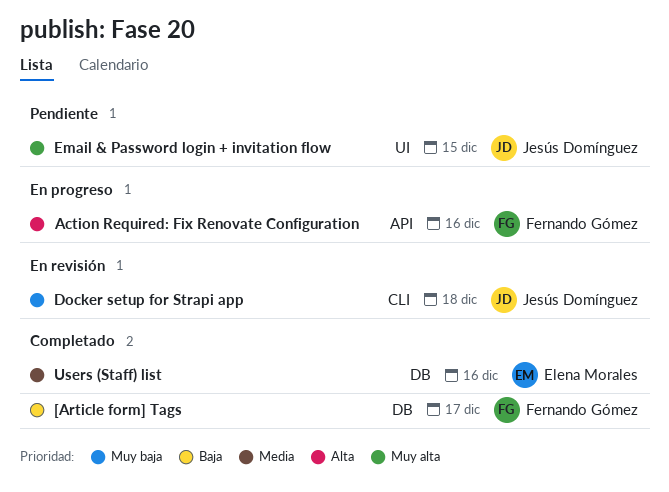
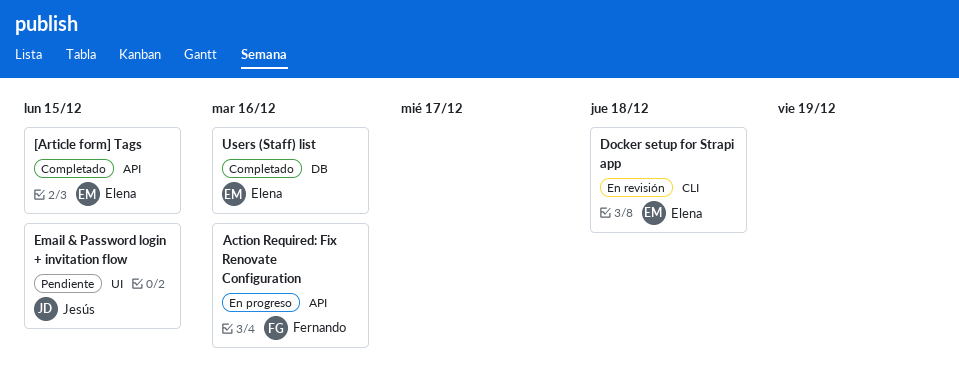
[Article form] Tags, owner: Fernando Gómez -> Elena Morales
[Article form] Tags, label: DB -> API
[Article form] Tags, due: Dec 17 -> Dec 15
Docker setup for Strapi app, owner: Jesús Domínguez -> Elena Morales

